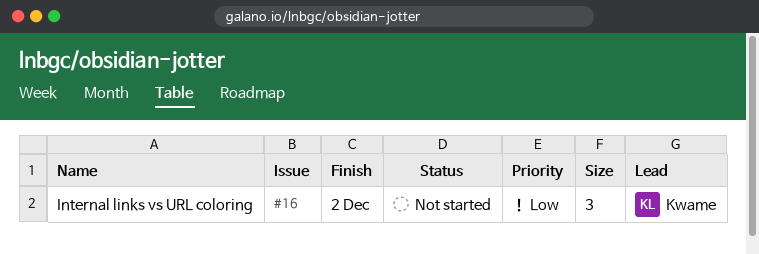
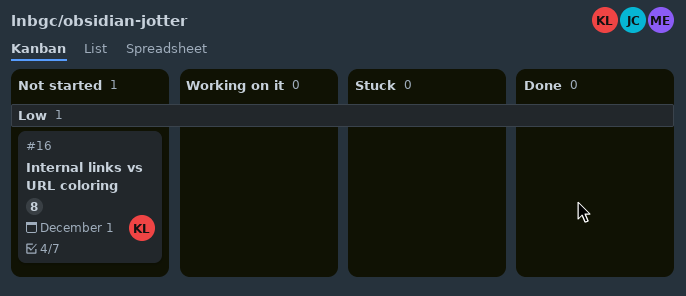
#16, estimate: 3 -> 8
#16, due: Dec 2 -> Dec 1

